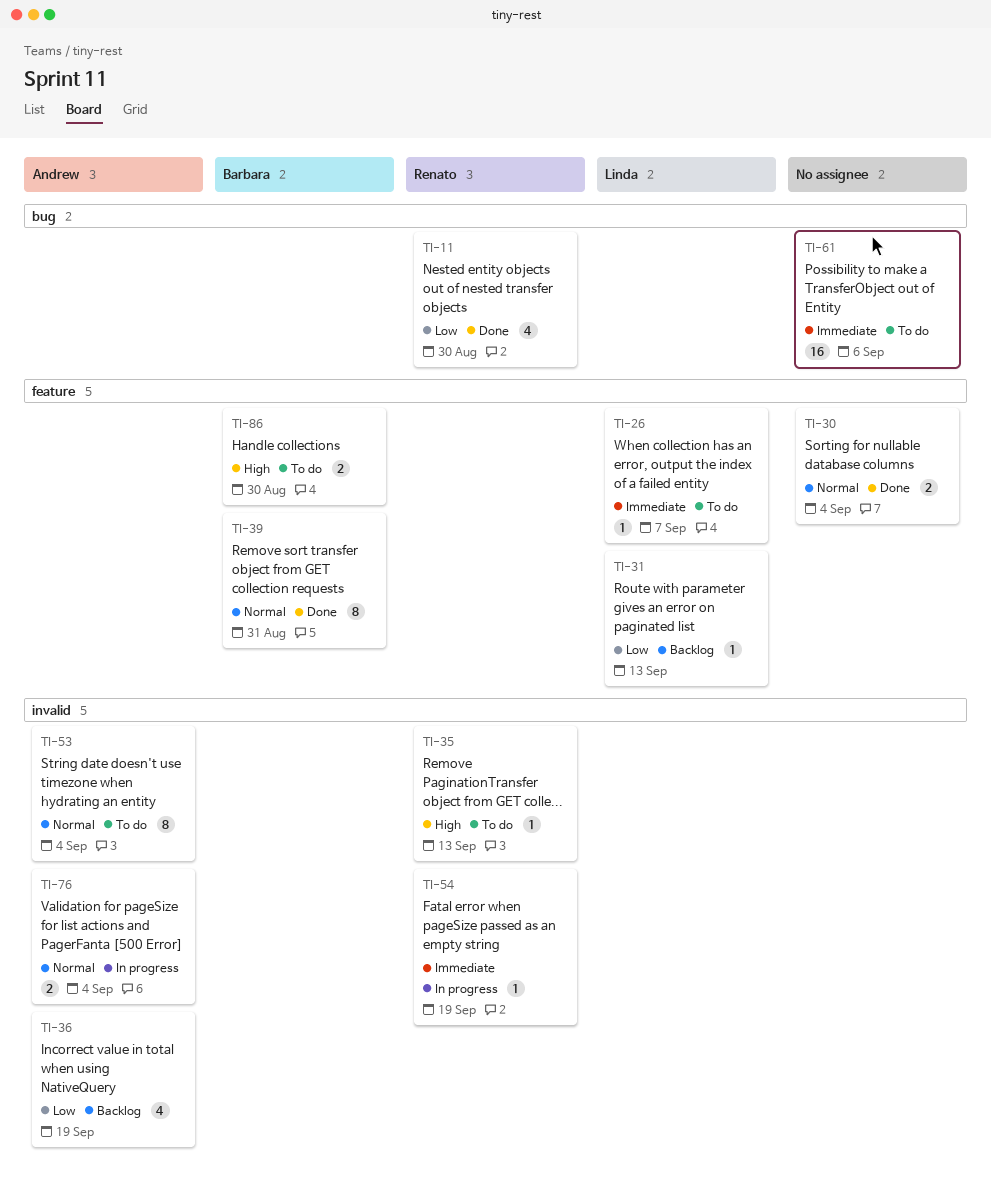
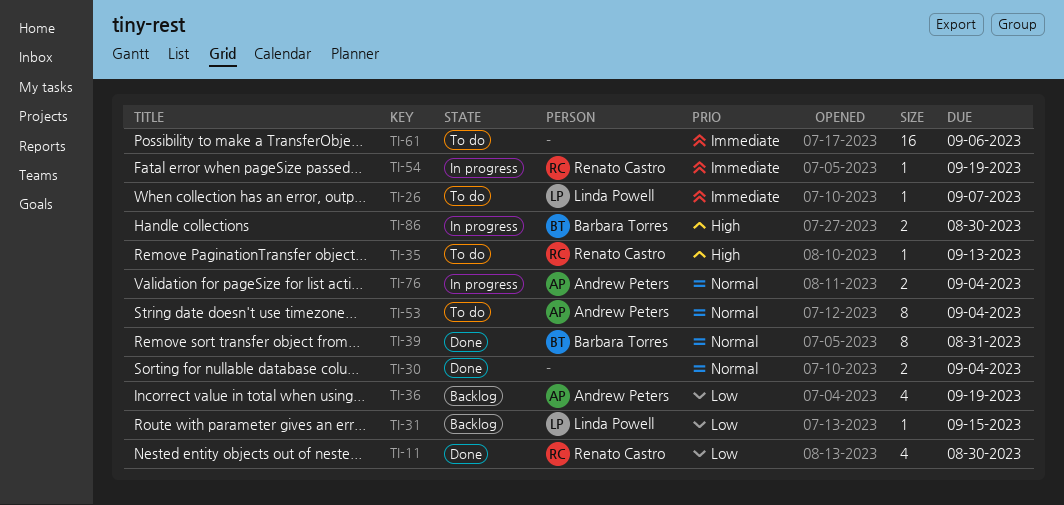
TI-31, due: Sep 13 -> Sep 15
TI-86, status: To do -> In progress

